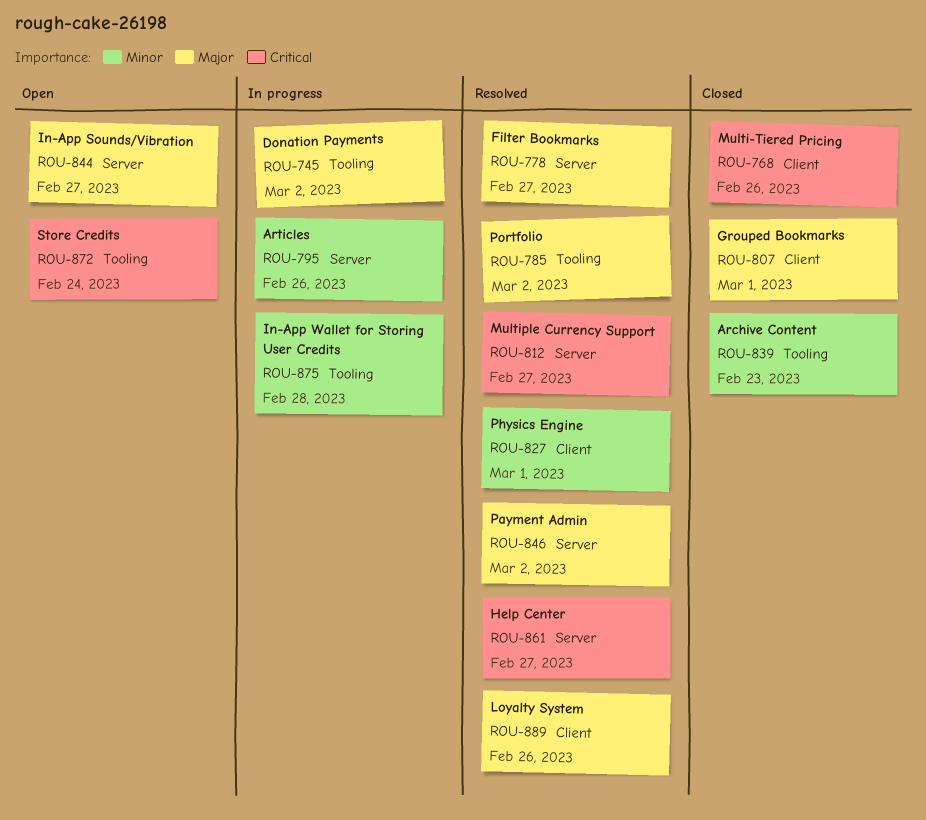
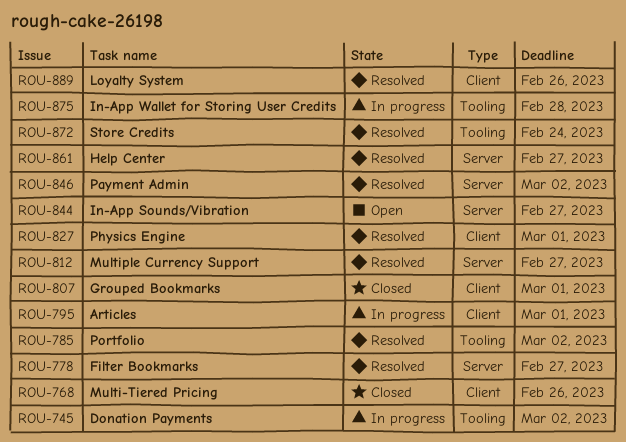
ROU-795, label: Server -> Client
ROU-795, due: Feb 26 -> Mar 1
ROU-839: present -> none
ROU-872, status: Open -> Resolved

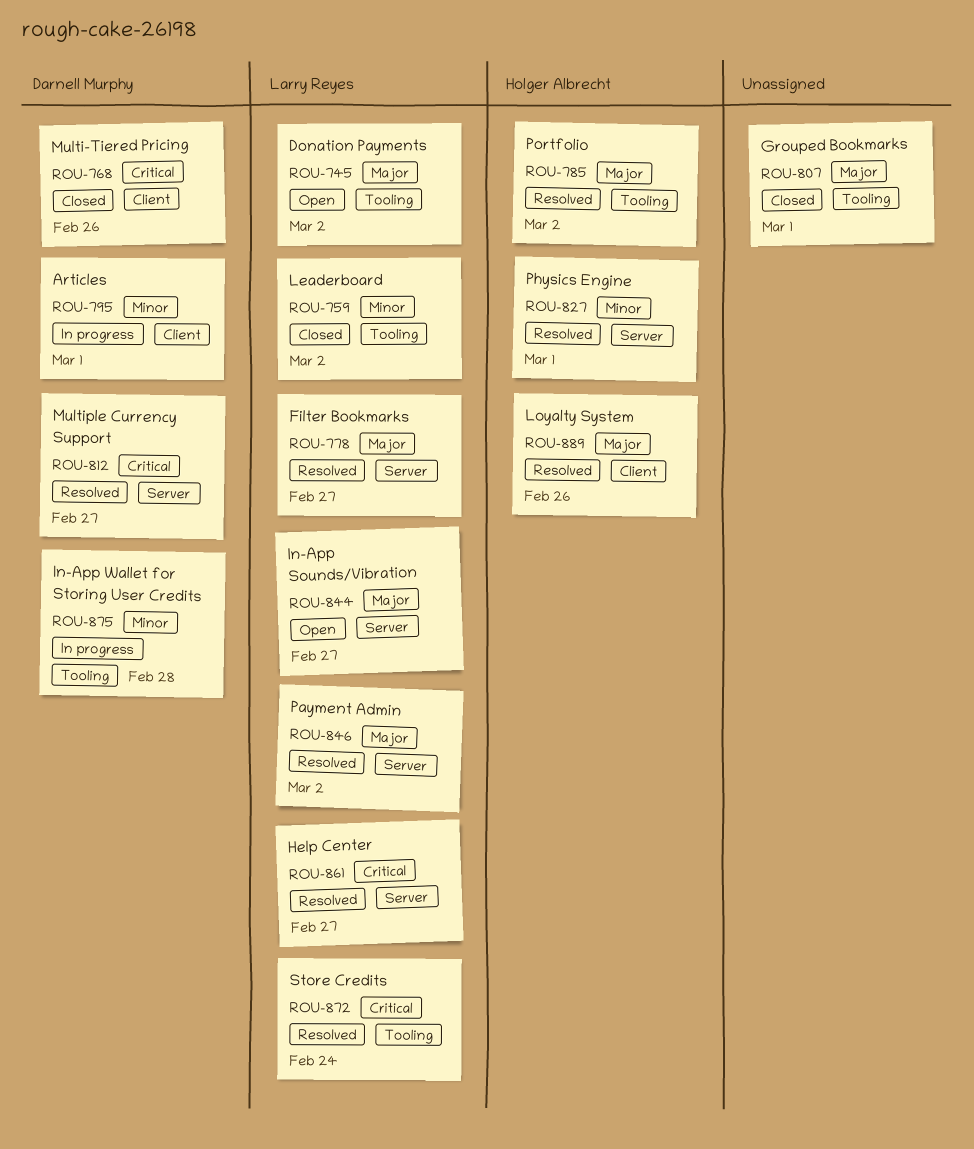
ROU-745, status: In progress -> Open
ROU-759: none -> present
ROU-807, label: Client -> Tooling
ROU-827, label: Client -> Server

